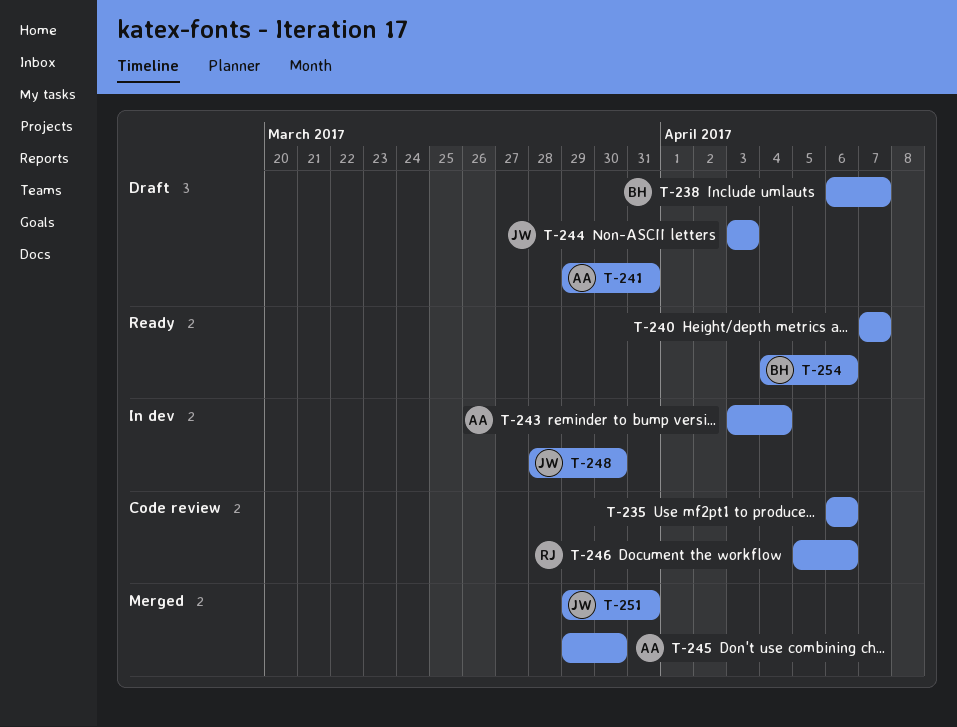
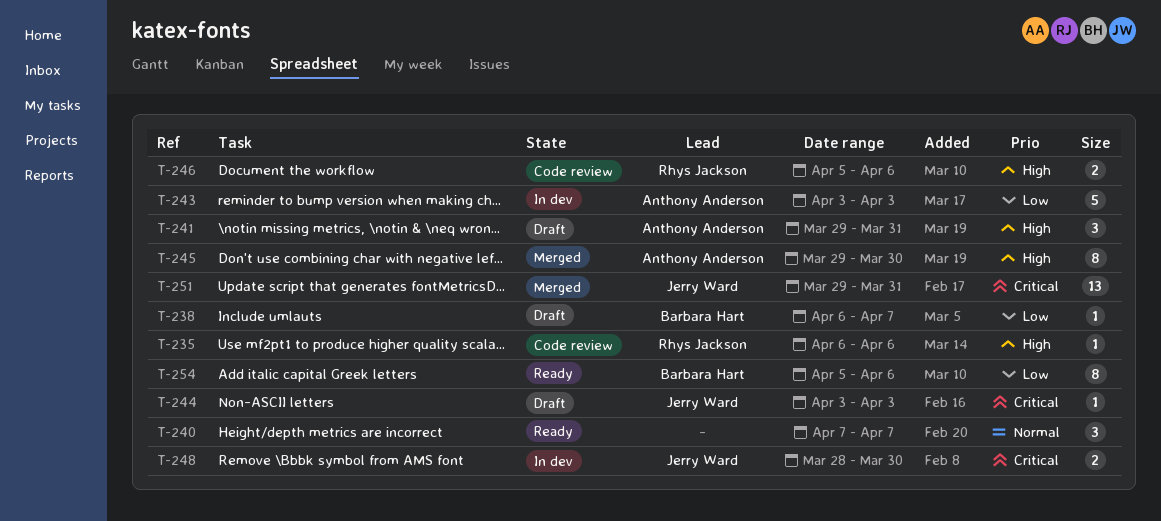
T-235, owner: none -> Rhys Jackson
T-243, due: Apr 4 -> Apr 3
T-254, start: Apr 4 -> Apr 5

